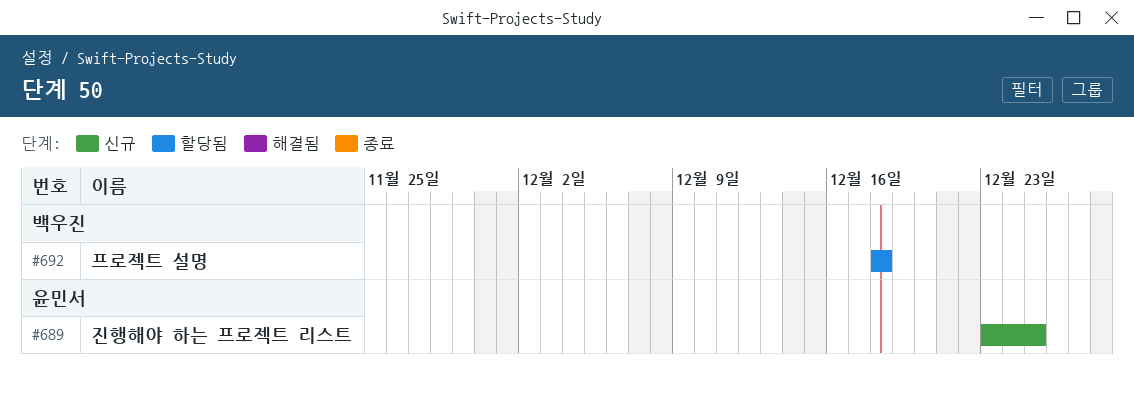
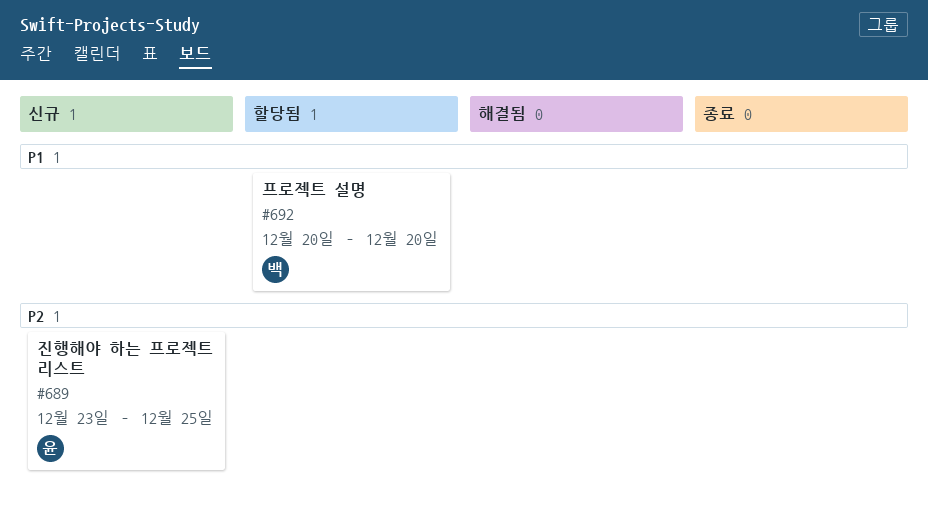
#692, start: Dec 18 -> Dec 20
#692, due: Dec 18 -> Dec 20

